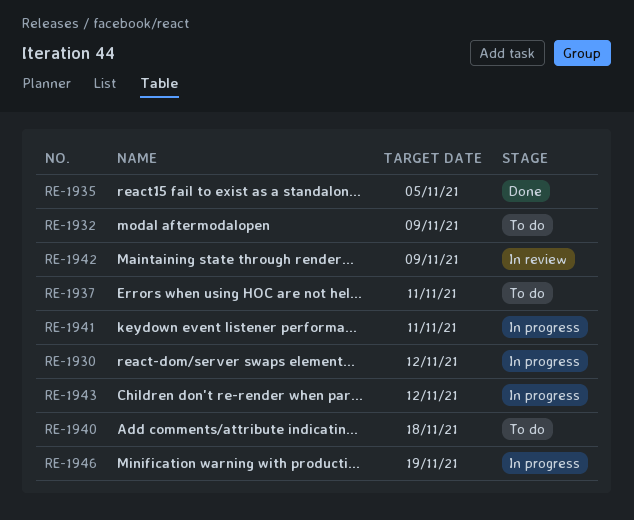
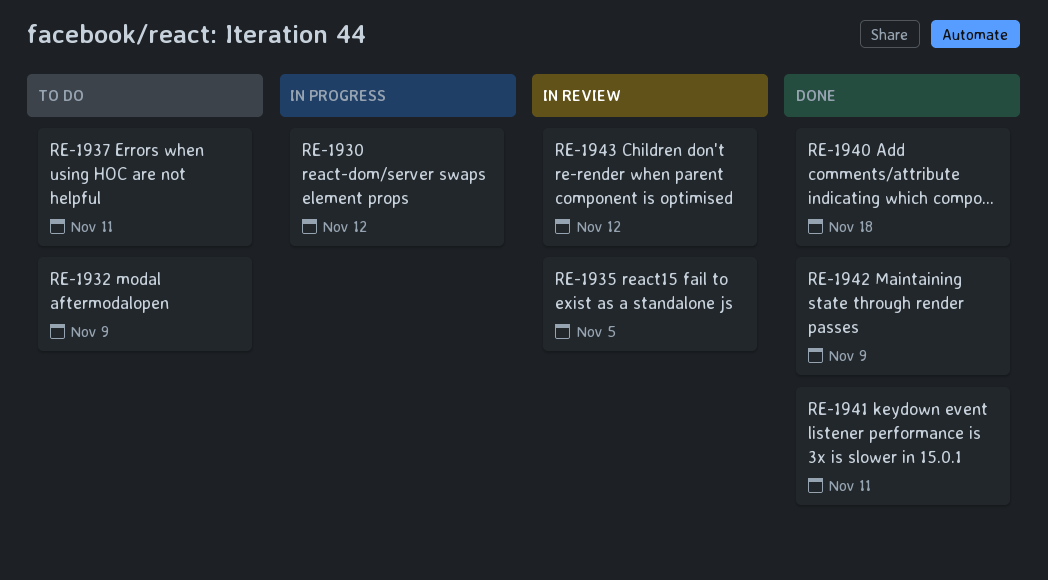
RE-1935, status: Done -> In review
RE-1940, status: To do -> Done
RE-1941, status: In progress -> Done
RE-1942, status: In review -> Done
RE-1943, status: In progress -> In review
RE-1946: present -> none

